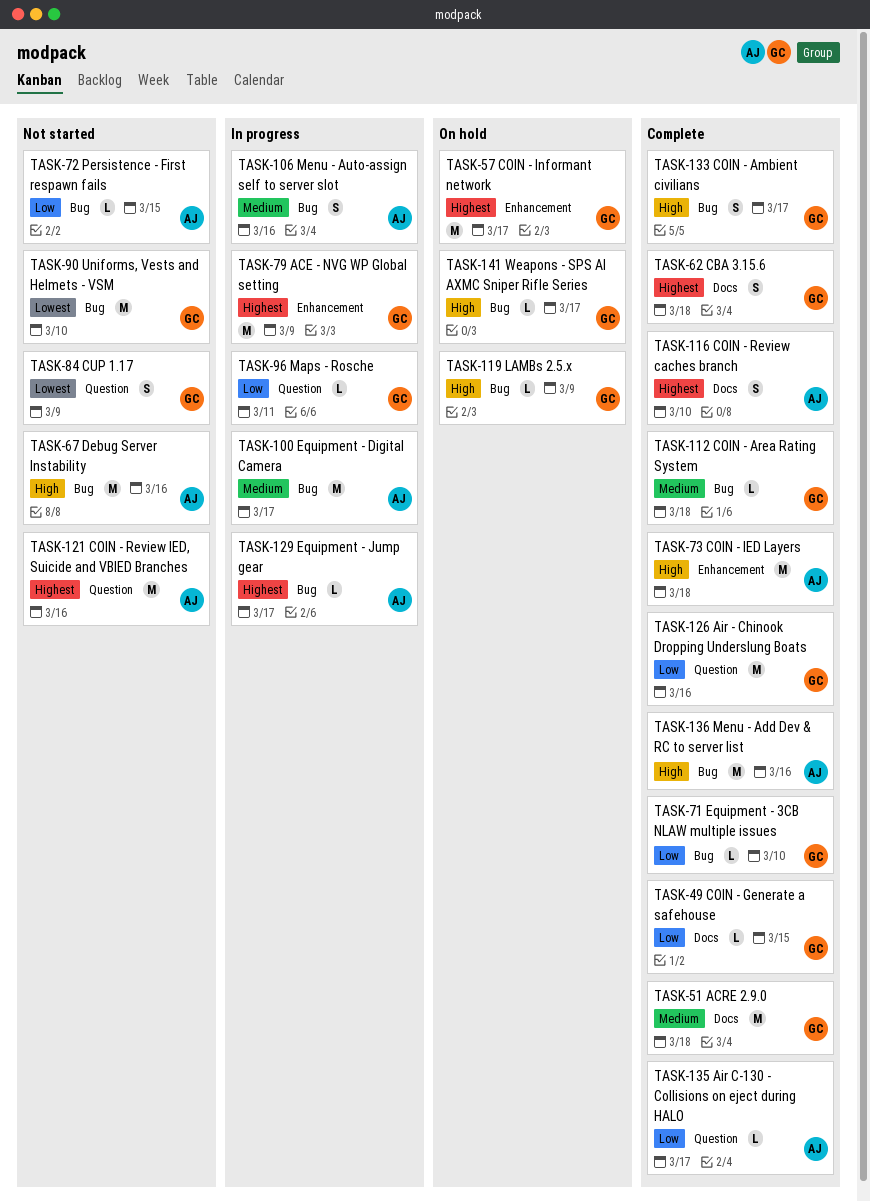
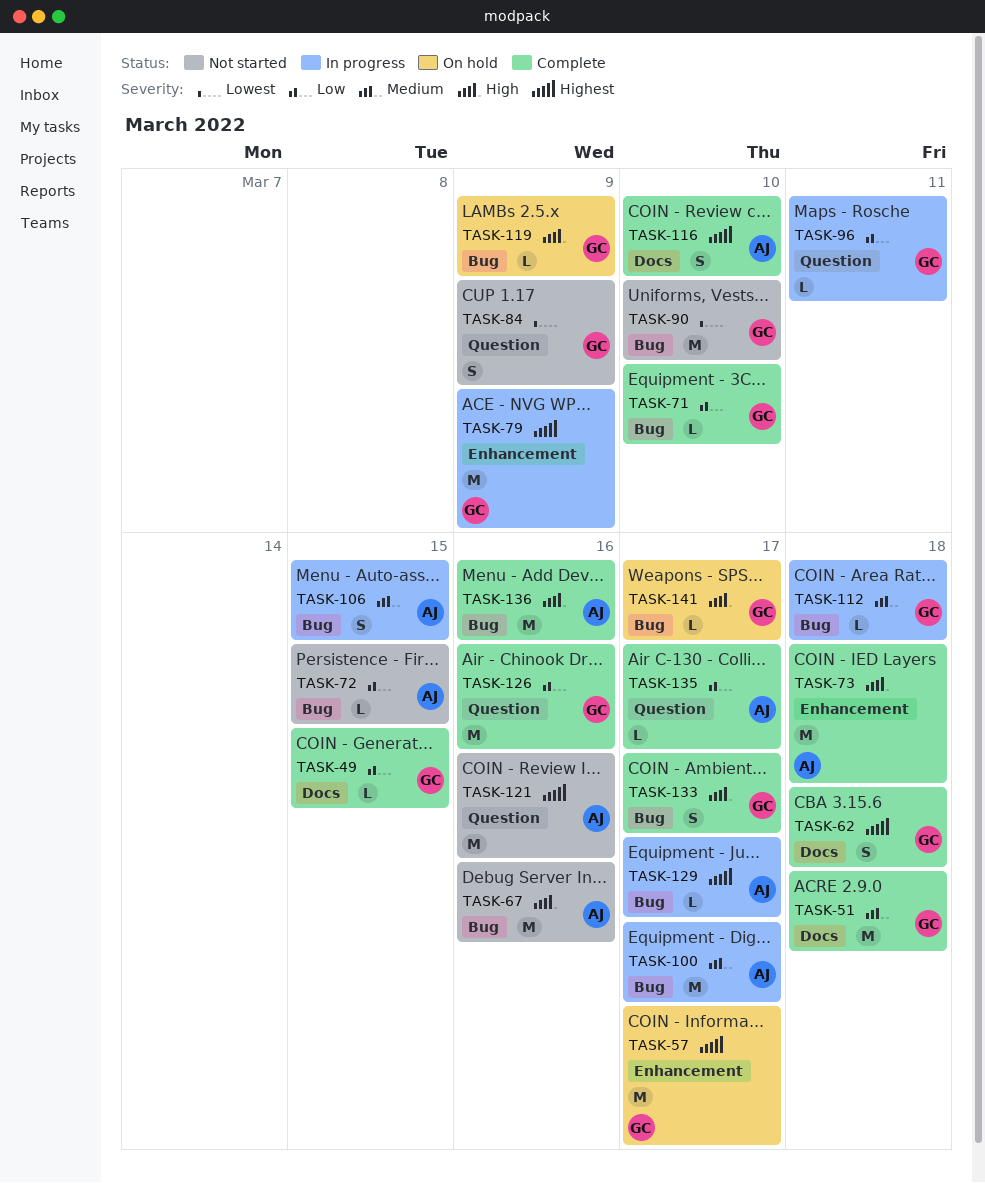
TASK-106, due: Mar 16 -> Mar 15
TASK-112, status: Complete -> In progress

